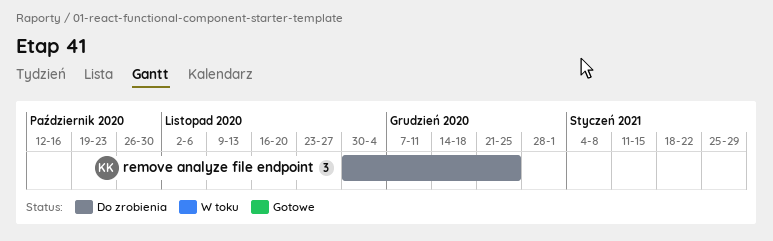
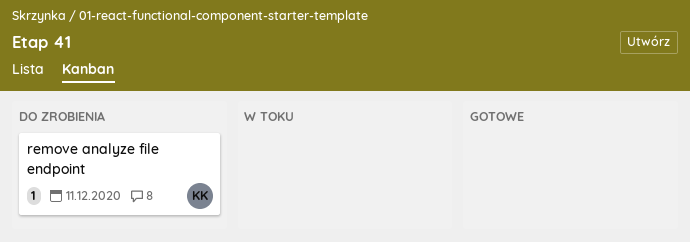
remove analyze file endpoint, estimate: 3 -> 1
remove analyze file endpoint, due: Dec 25 -> Dec 11

